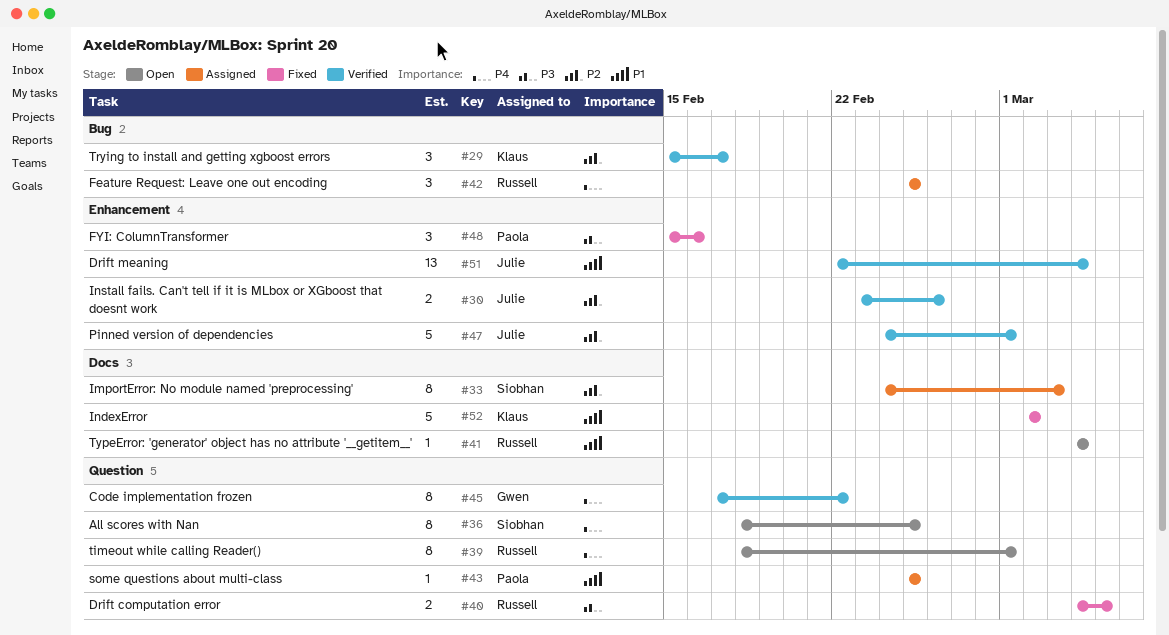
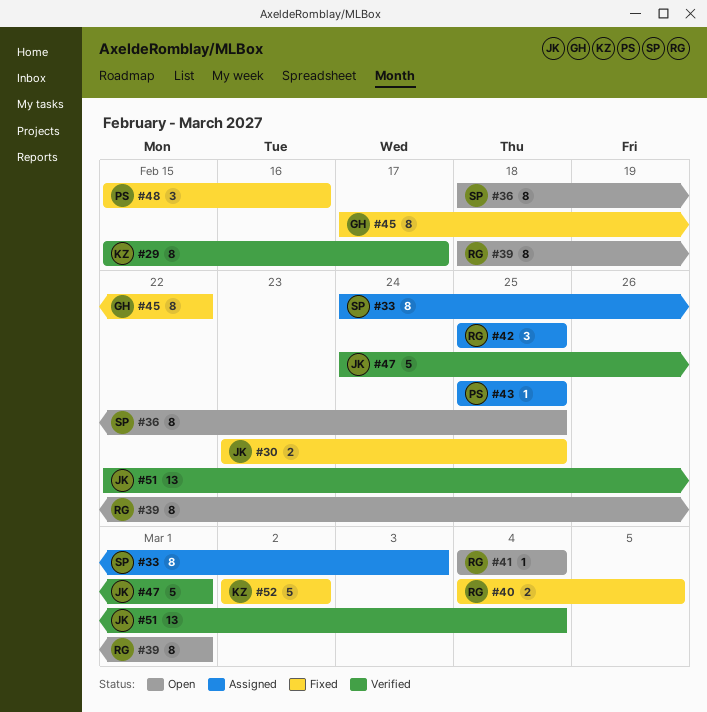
#29, estimate: 3 -> 8
#30, status: Verified -> Fixed
#30, due: Feb 26 -> Feb 25
#45, status: Verified -> Fixed

